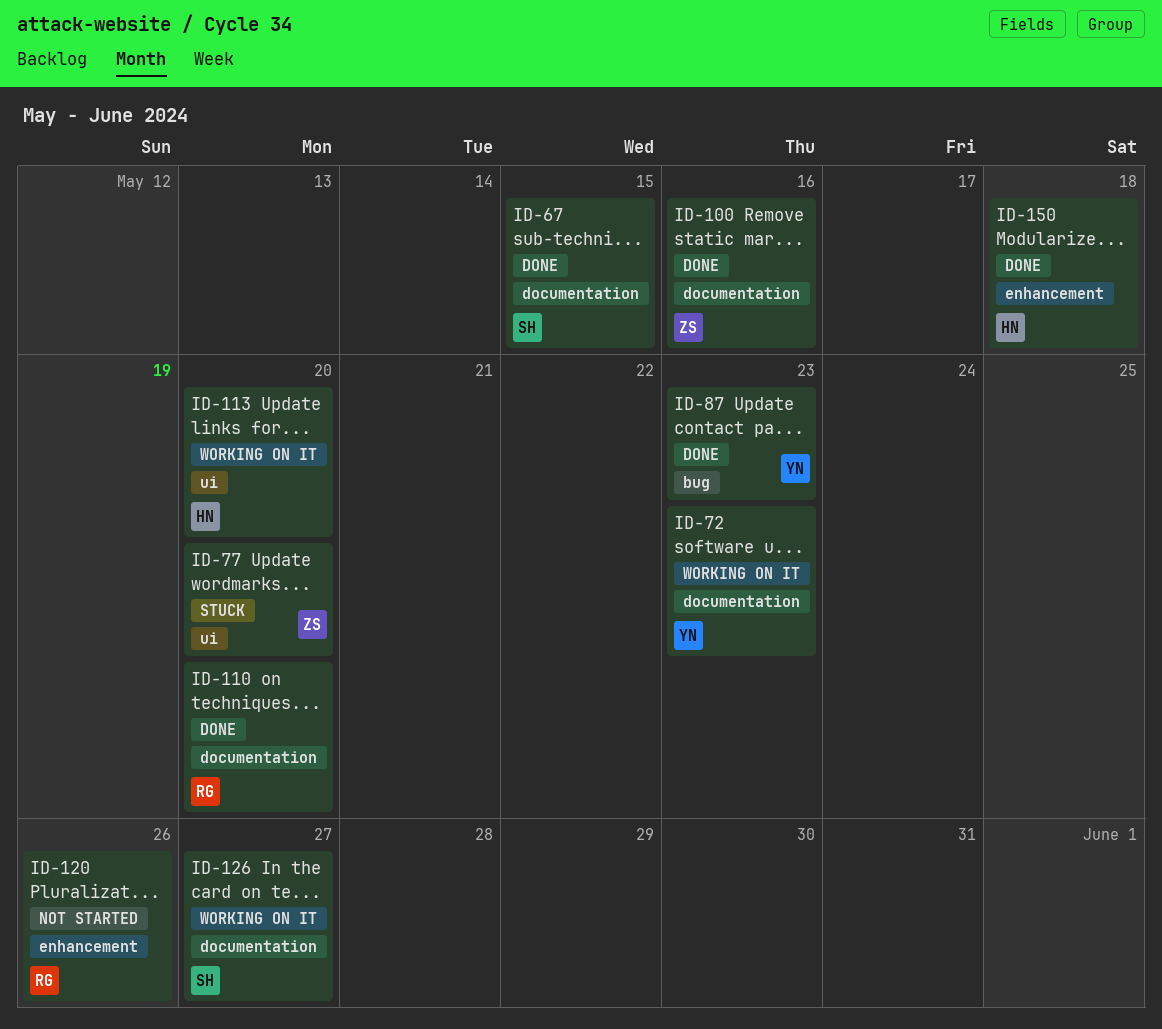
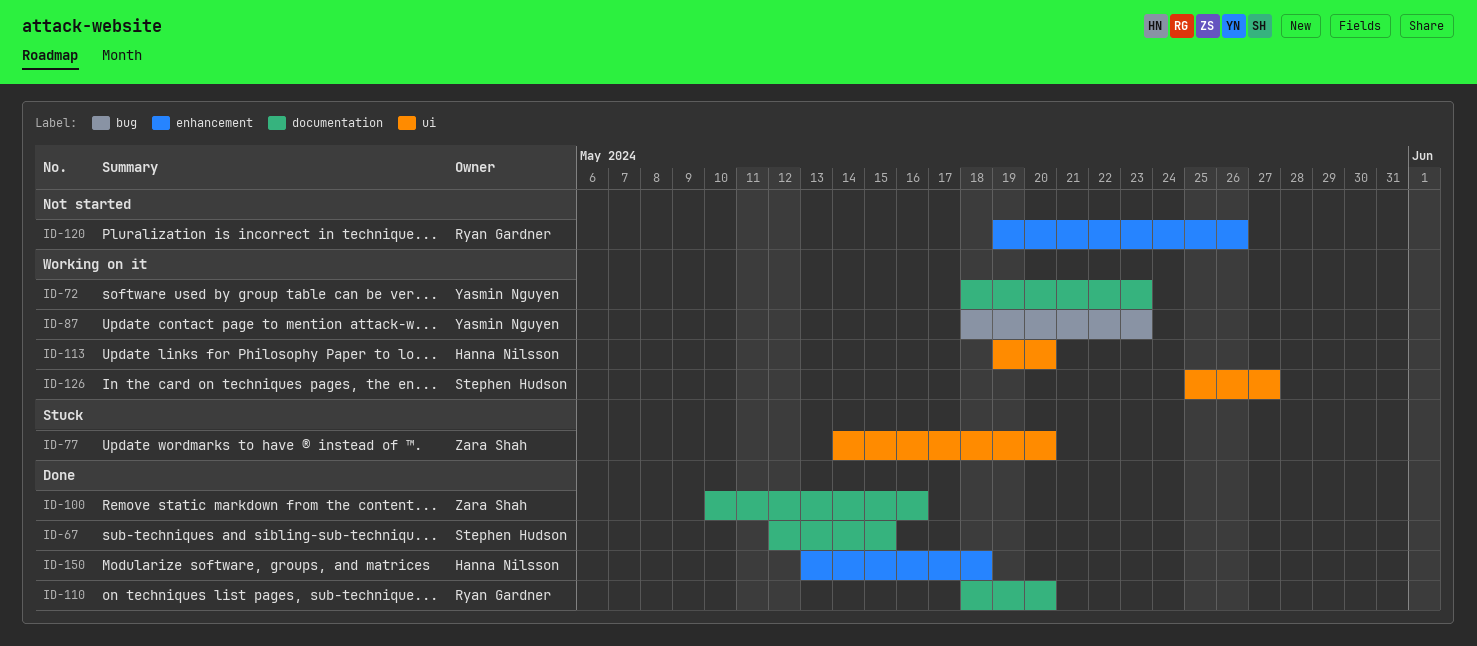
ID-87, status: Done -> Working on it
ID-126, label: documentation -> ui

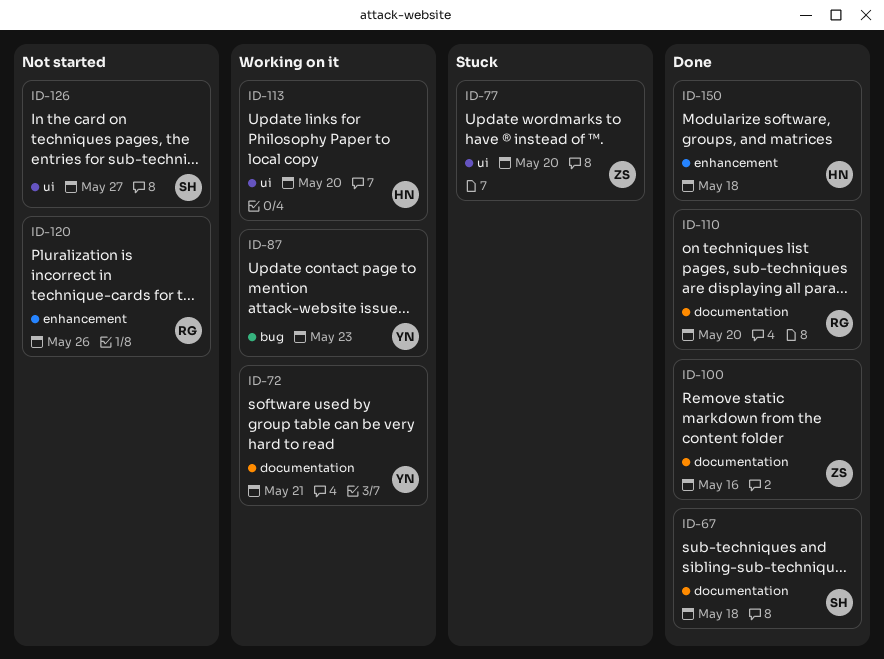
ID-67, due: May 15 -> May 18
ID-72, due: May 23 -> May 21
ID-126, status: Working on it -> Not started

